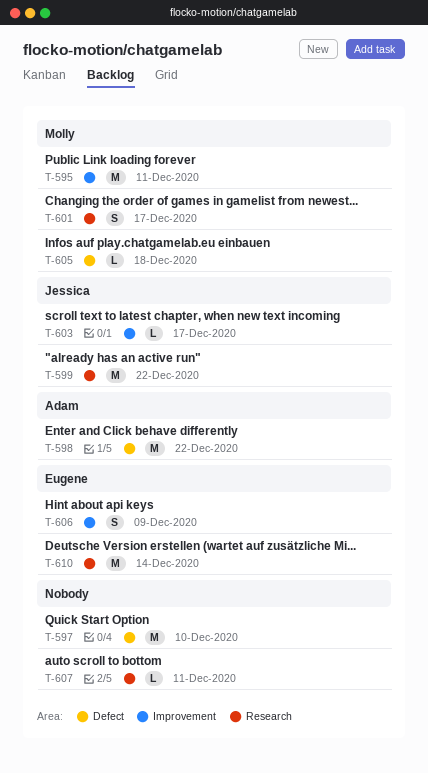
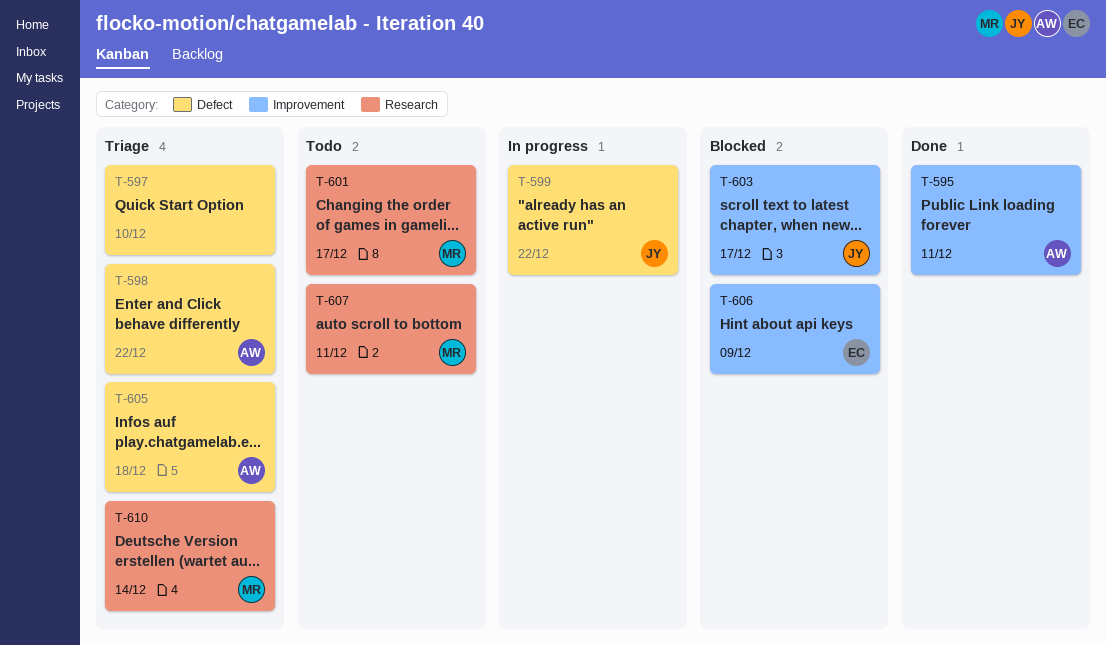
T-595, owner: Molly -> Adam
T-599, label: Research -> Defect
T-605, owner: Molly -> Adam
T-607, owner: none -> Molly
T-610, owner: Eugene -> Molly

